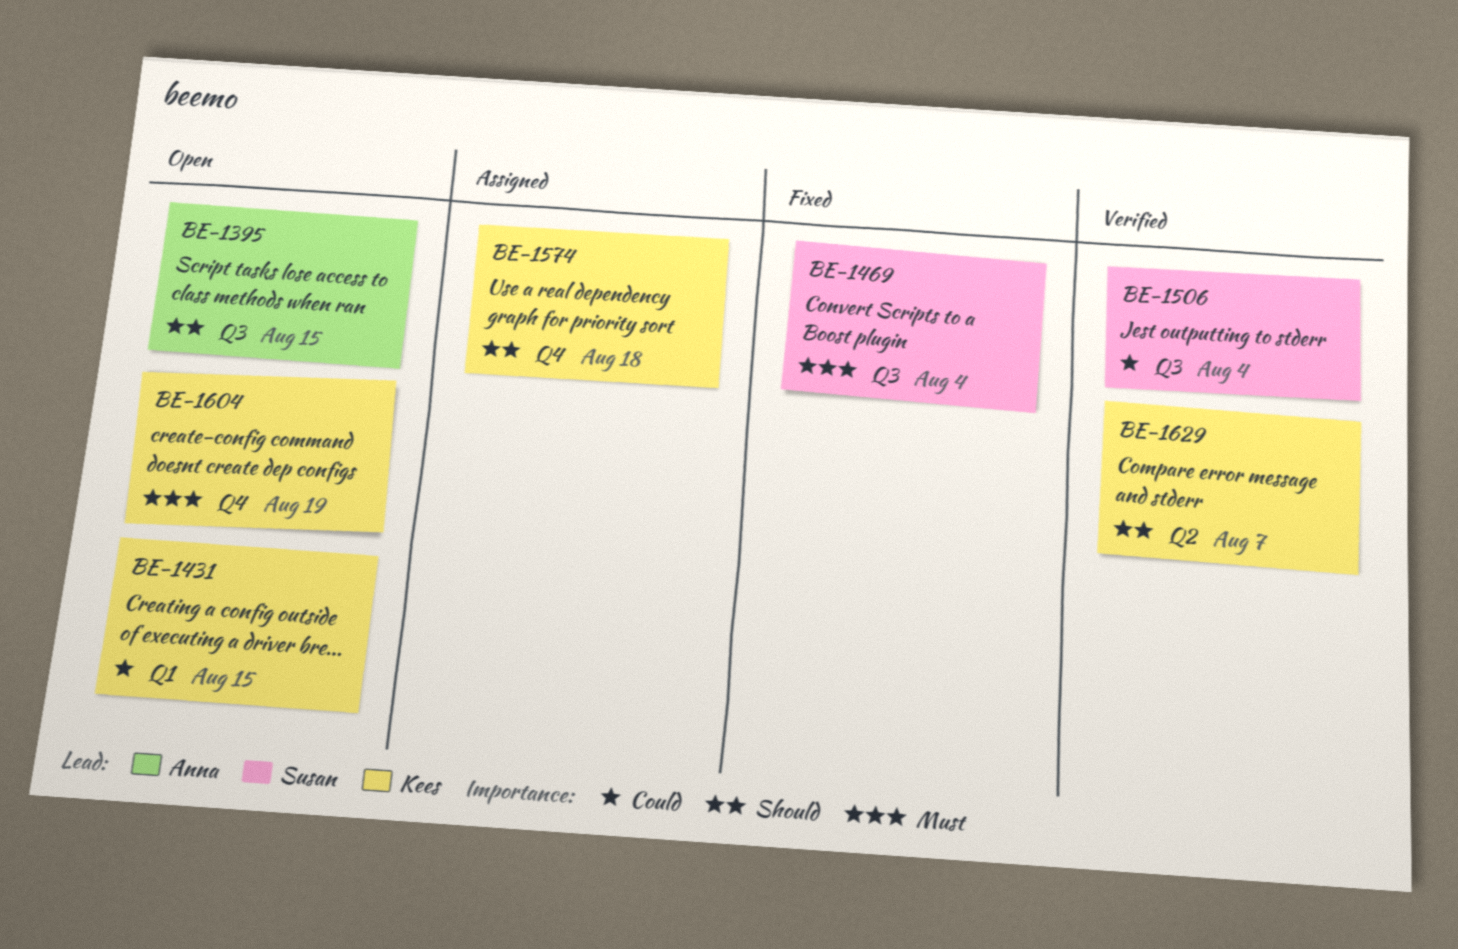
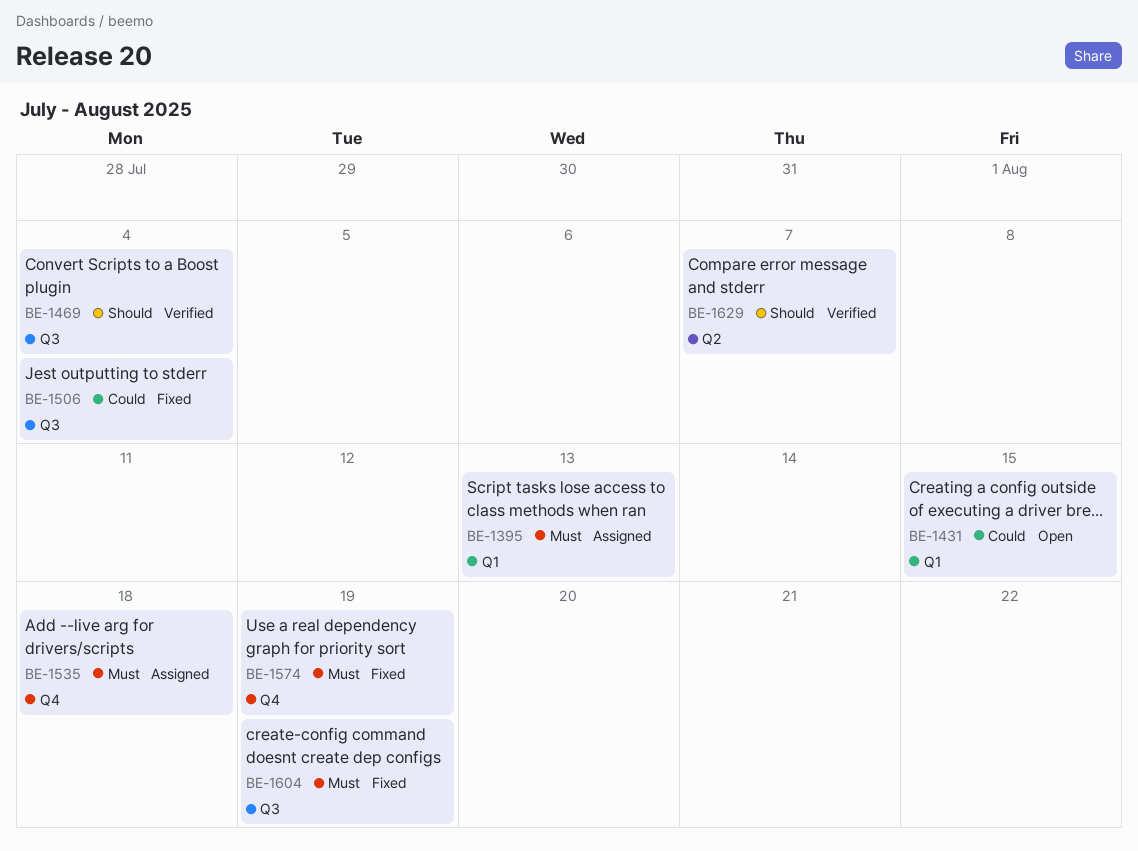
BE-1395, status: Open -> Assigned
BE-1395, priority: Should -> Must
BE-1395, label: Q3 -> Q1
BE-1395, due: Aug 15 -> Aug 13
BE-1469, status: Fixed -> Verified
BE-1469, priority: Must -> Should
BE-1506, status: Verified -> Fixed
BE-1535: none -> present
BE-1574, status: Assigned -> Fixed
BE-1574, priority: Should -> Must
BE-1574, due: Aug 18 -> Aug 19
BE-1604, status: Open -> Fixed
BE-1604, label: Q4 -> Q3

